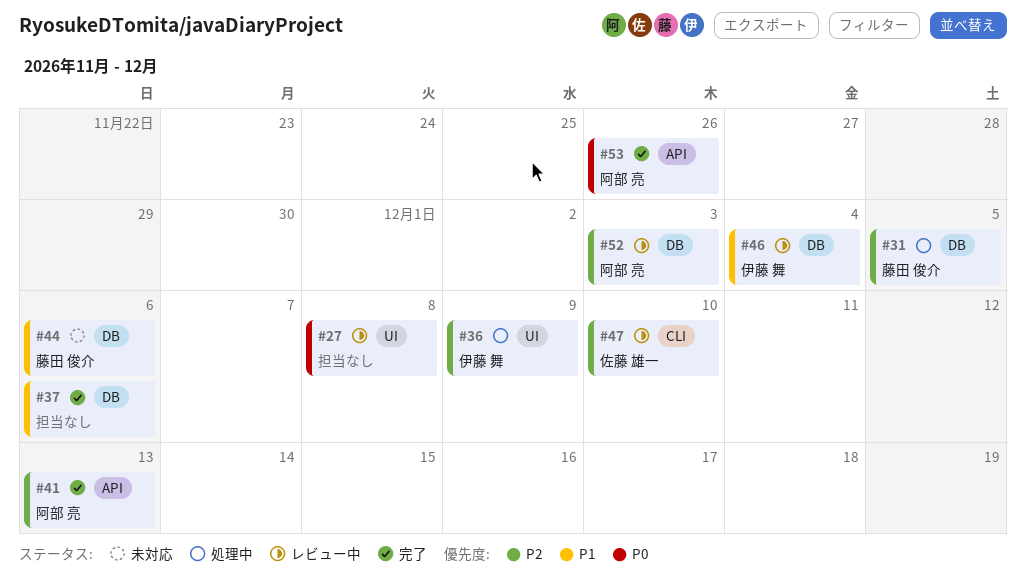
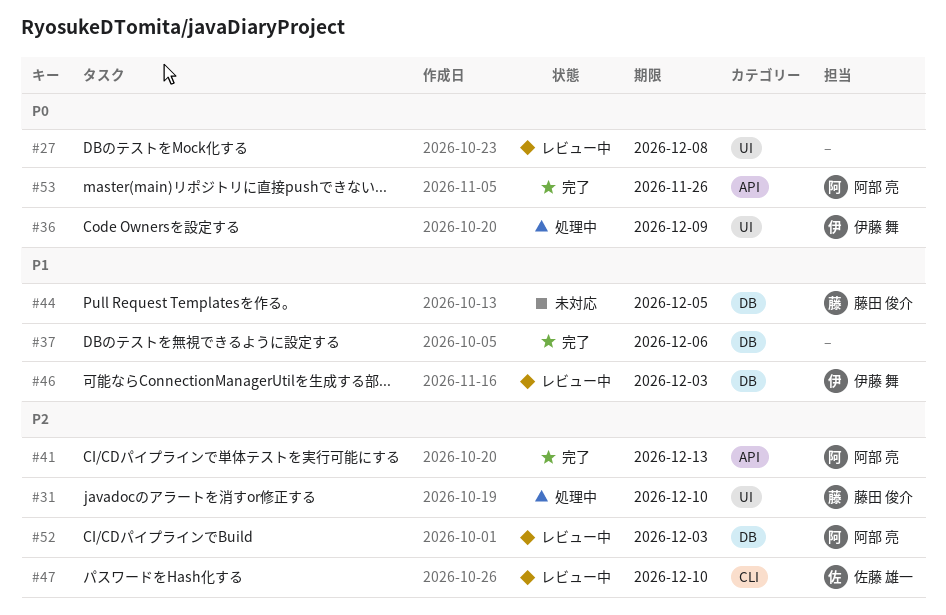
#31, label: DB -> UI
#31, due: Dec 5 -> Dec 10
#36, priority: P2 -> P0
#44, due: Dec 6 -> Dec 5
#46, due: Dec 4 -> Dec 3

